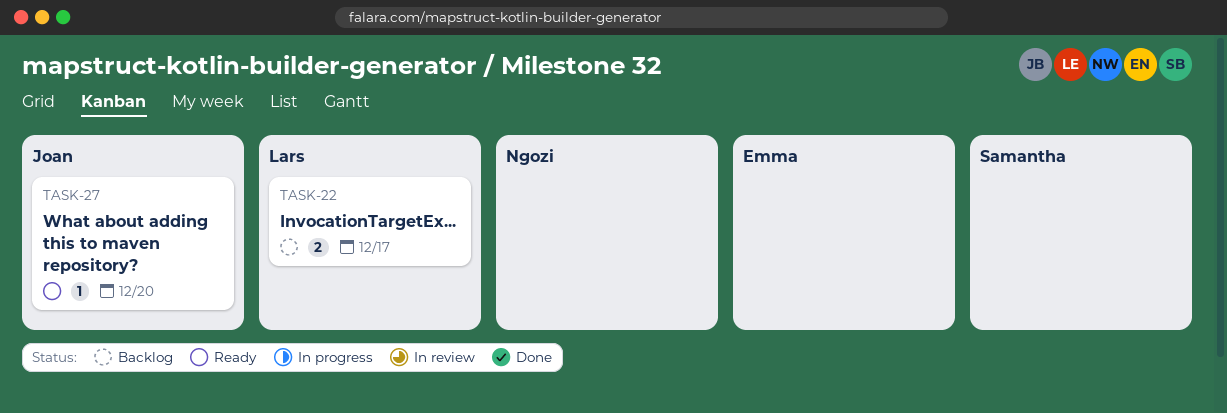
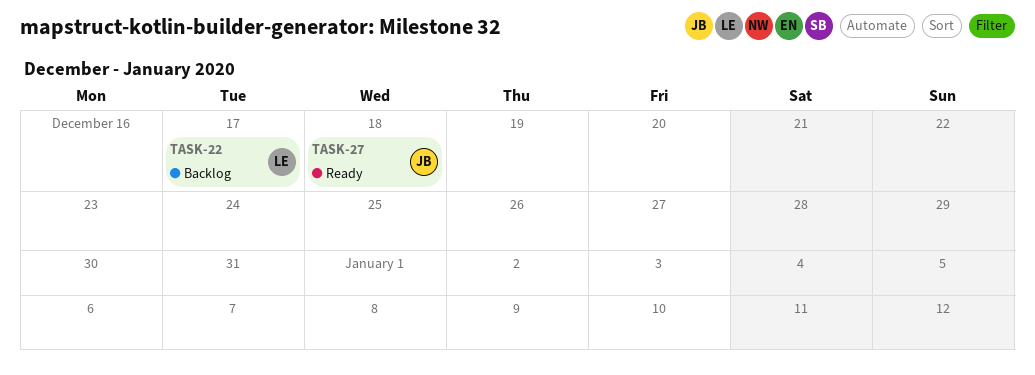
TASK-27, due: Dec 20 -> Dec 18

